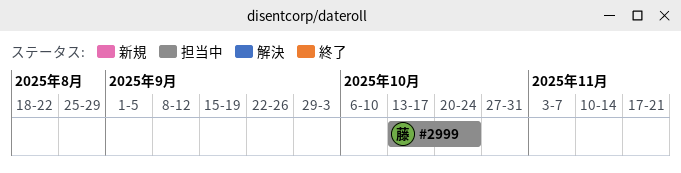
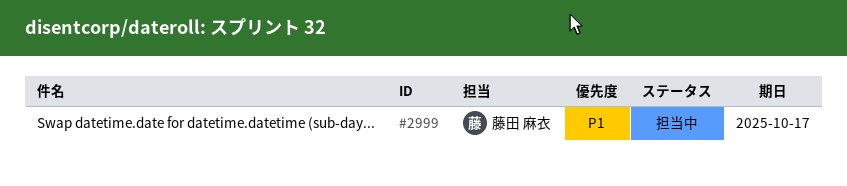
#2999, due: Oct 24 -> Oct 17

